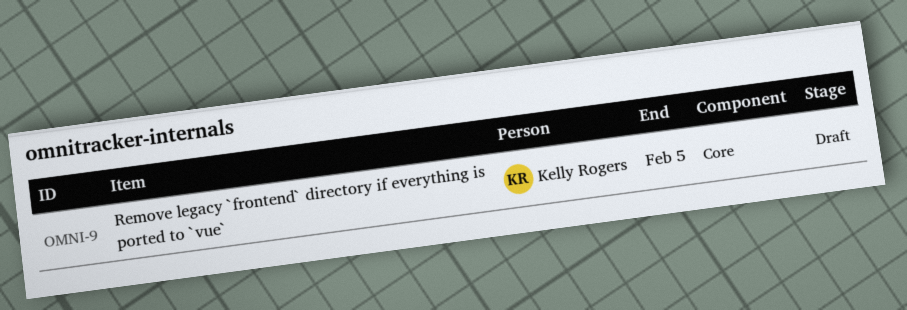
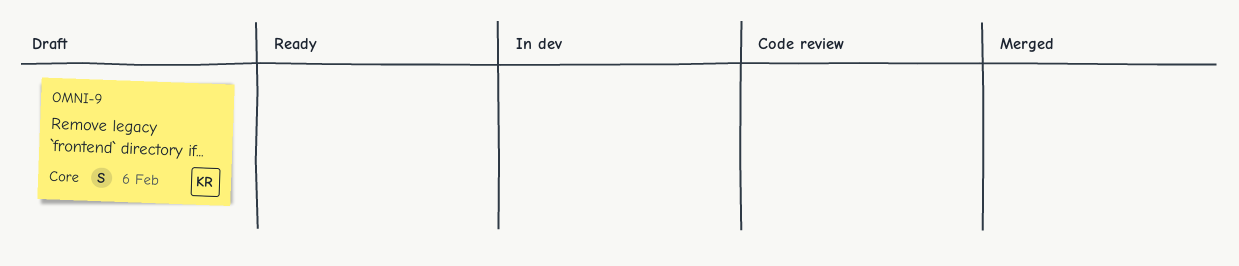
OMNI-9, due: Feb 5 -> Feb 6

